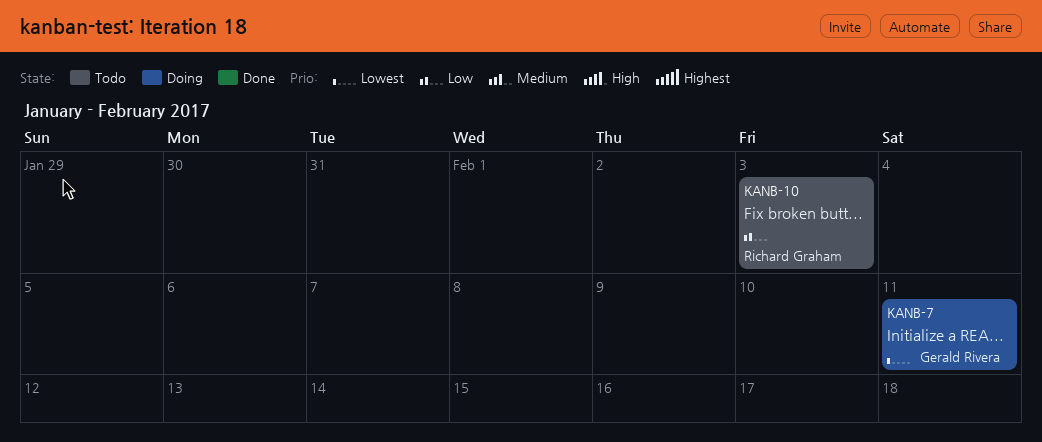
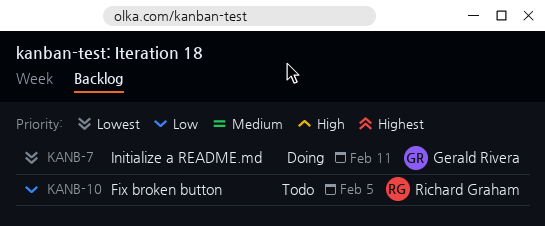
KANB-10, due: Feb 3 -> Feb 5

